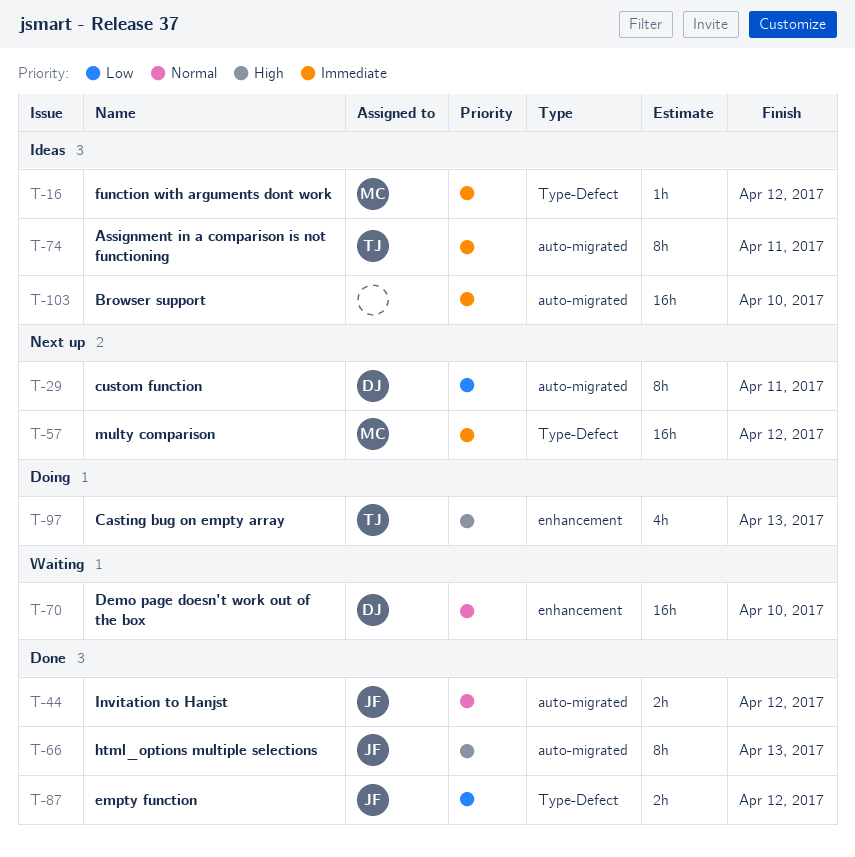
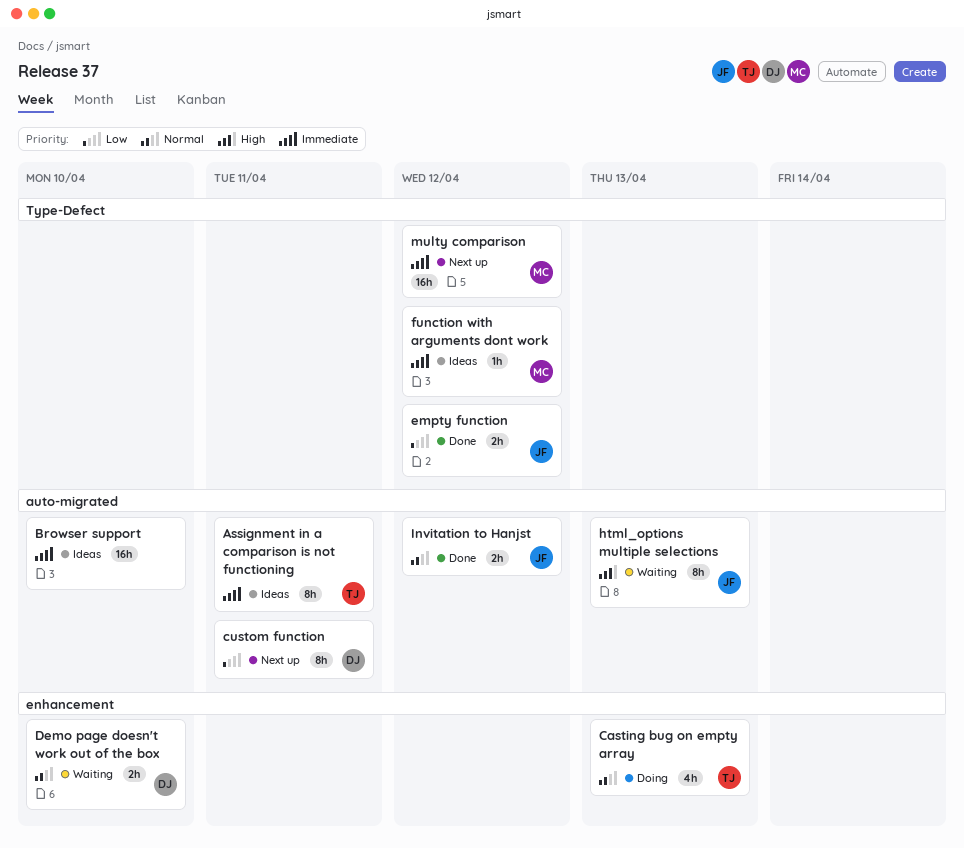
Casting bug on empty array, priority: High -> Normal
Demo page doesn't work out of the box, estimate: 16h -> 2h
html_options multiple selections, status: Done -> Waiting

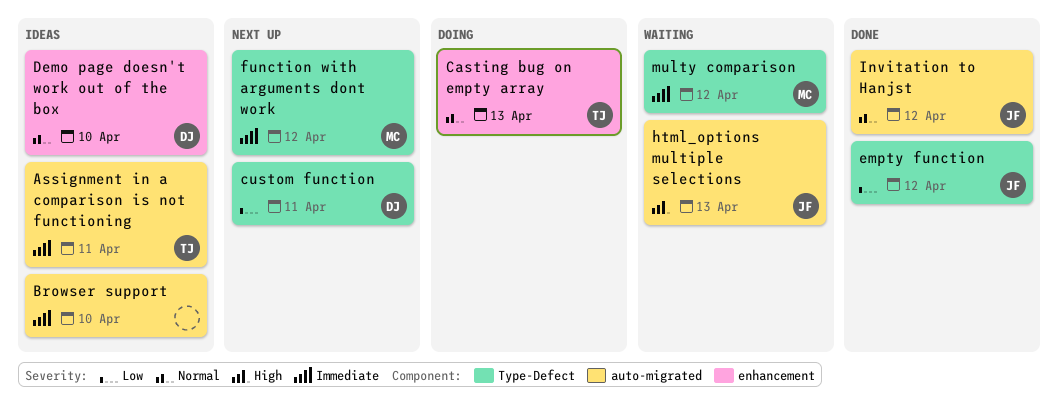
custom function, label: auto-migrated -> Type-Defect
Demo page doesn't work out of the box, status: Waiting -> Ideas
function with arguments dont work, status: Ideas -> Next up
multy comparison, status: Next up -> Waiting

